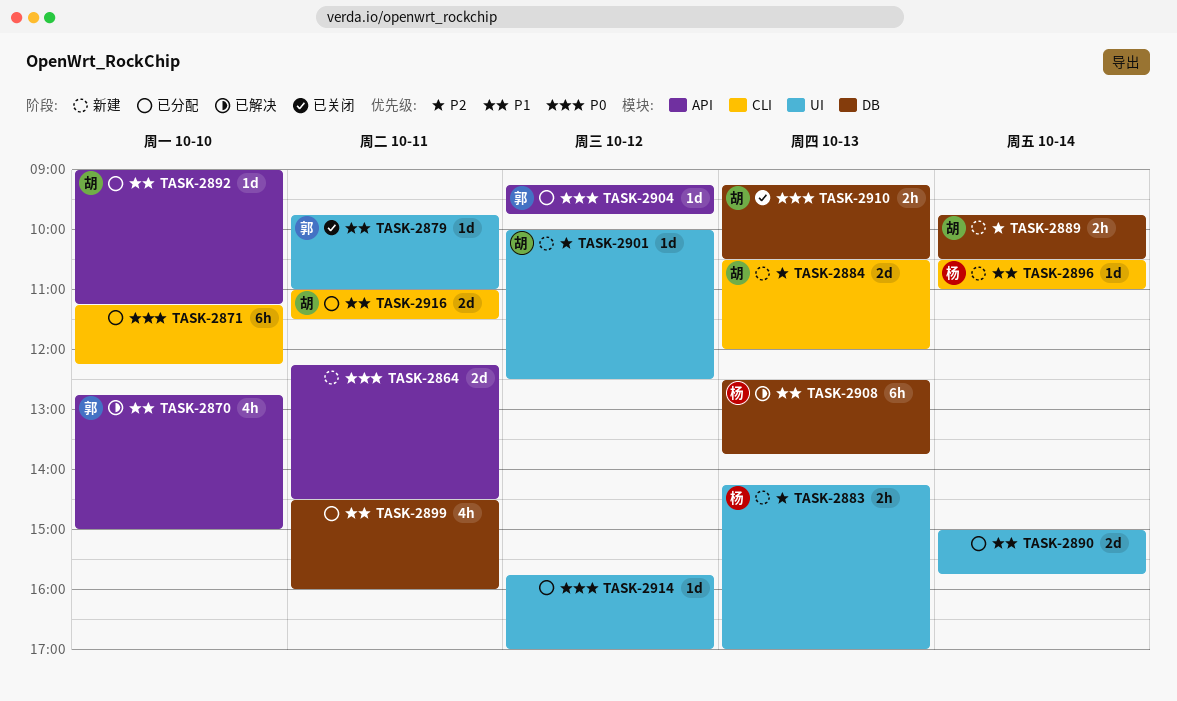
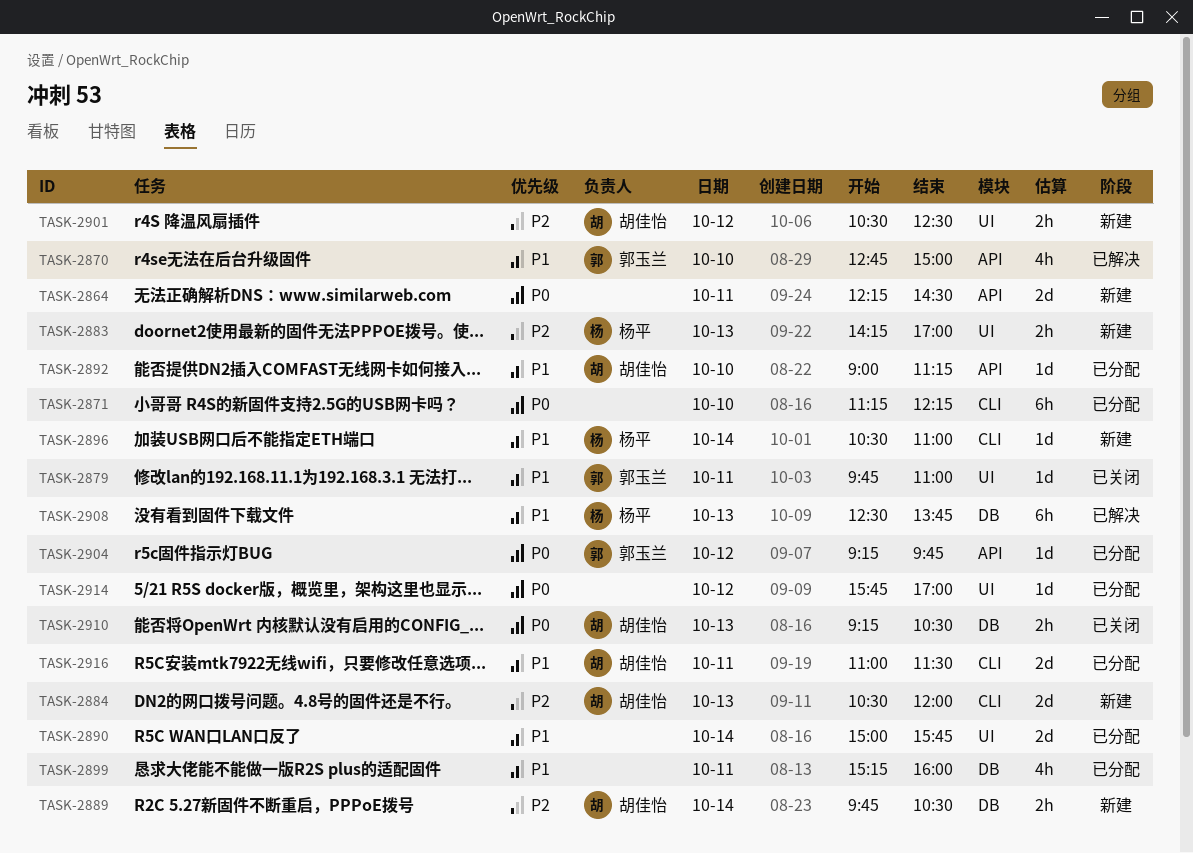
TASK-2899, begins: 14:30 -> 15:15
TASK-2901, estimate: 1d -> 2h
TASK-2901, begins: 10:00 -> 10:30

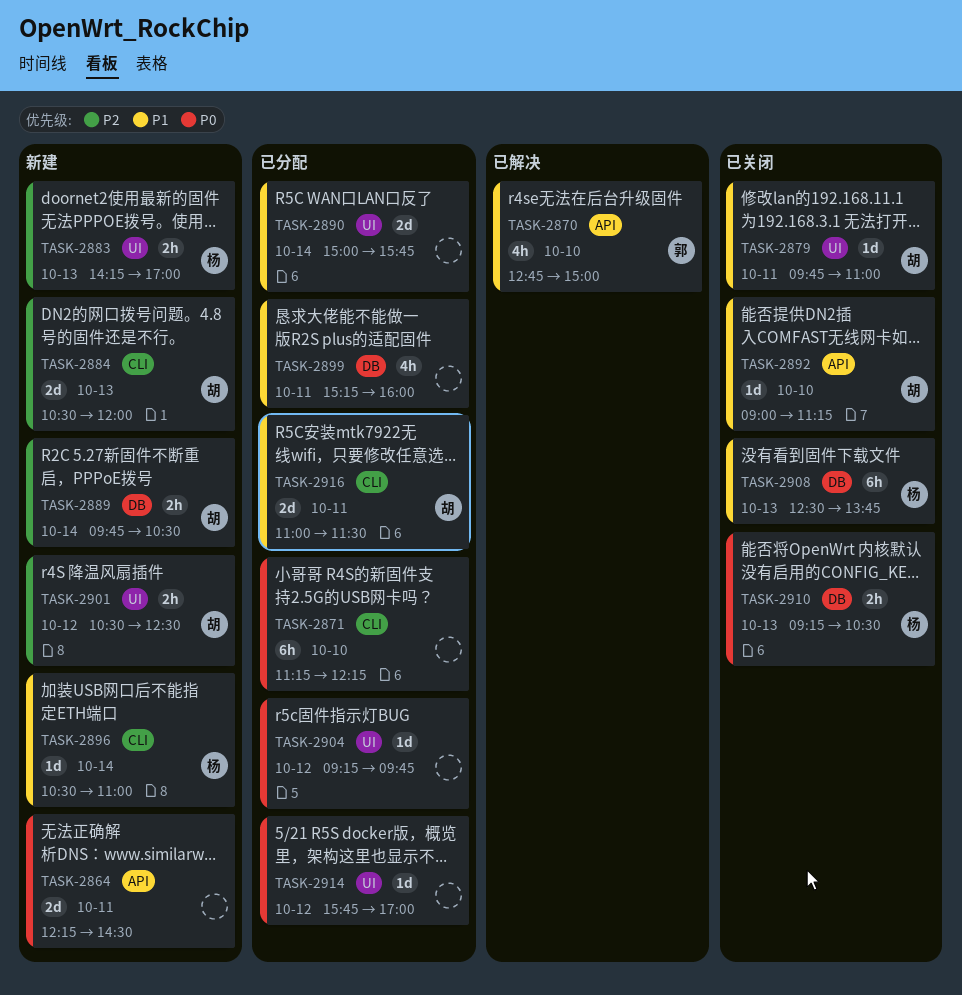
TASK-2879, owner: 郭玉兰 -> 胡佳怡
TASK-2892, status: 已分配 -> 已关闭
TASK-2904, owner: 郭玉兰 -> none
TASK-2904, label: API -> UI
TASK-2908, status: 已解决 -> 已关闭
TASK-2910, owner: 胡佳怡 -> 杨平

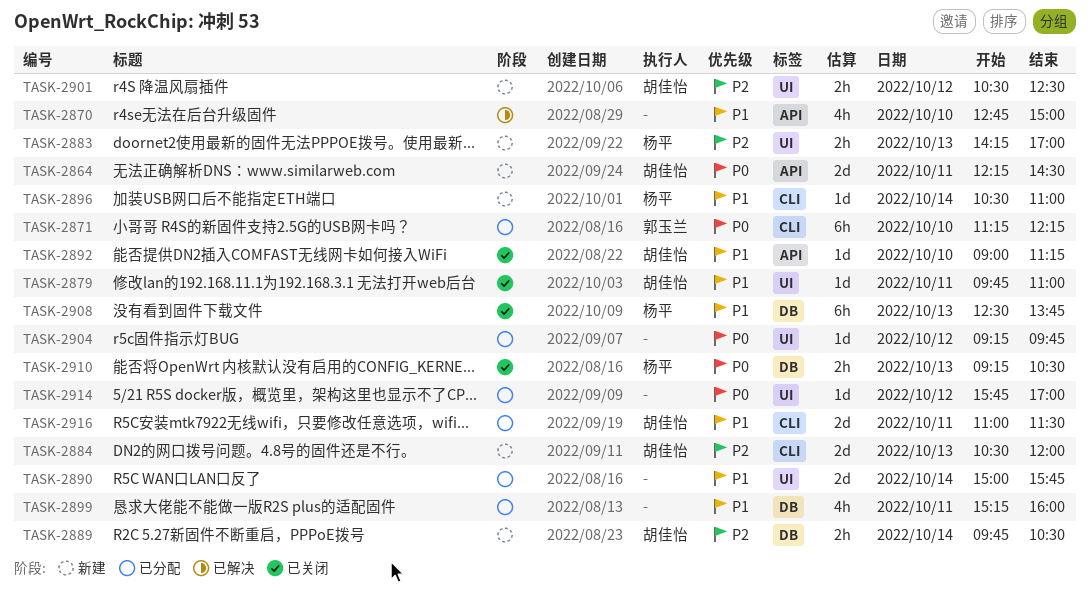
TASK-2864, owner: none -> 胡佳怡
TASK-2870, owner: 郭玉兰 -> none
TASK-2871, owner: none -> 郭玉兰

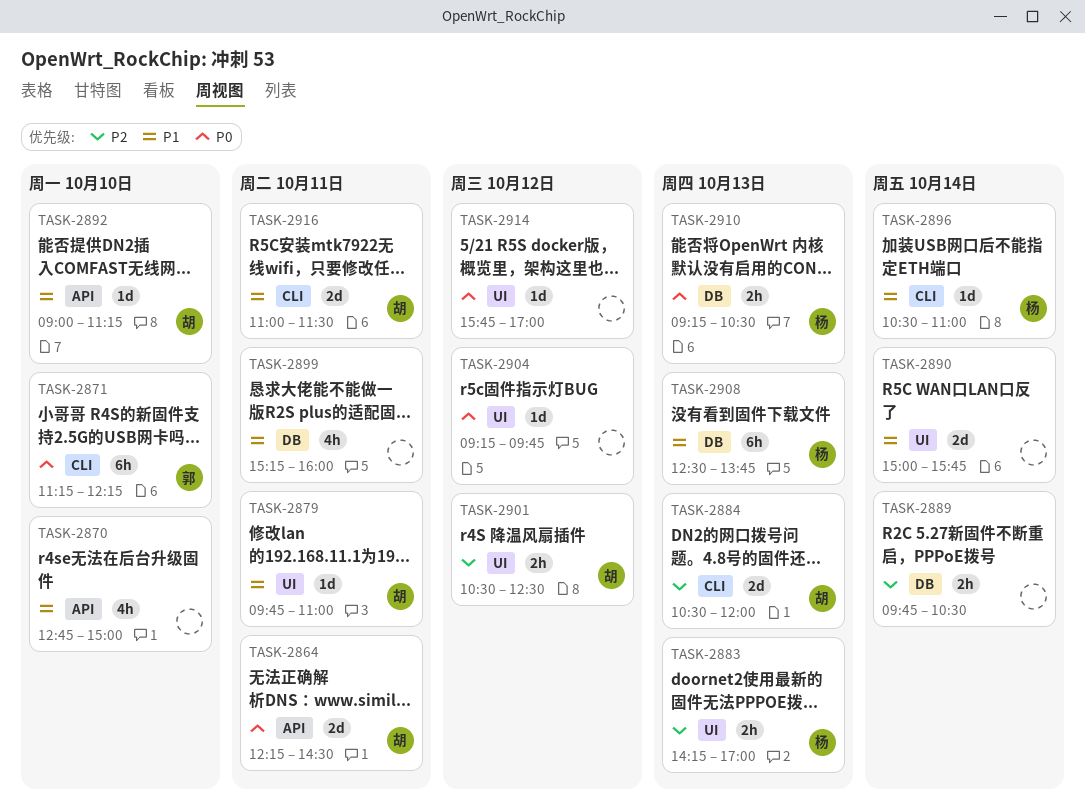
TASK-2889, owner: 胡佳怡 -> none

